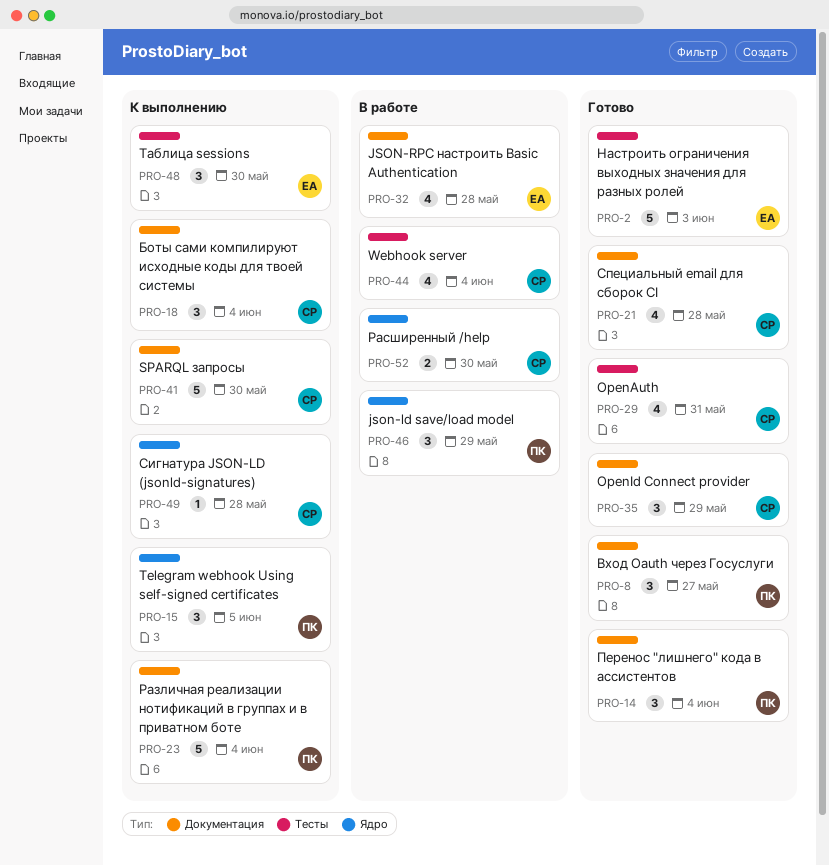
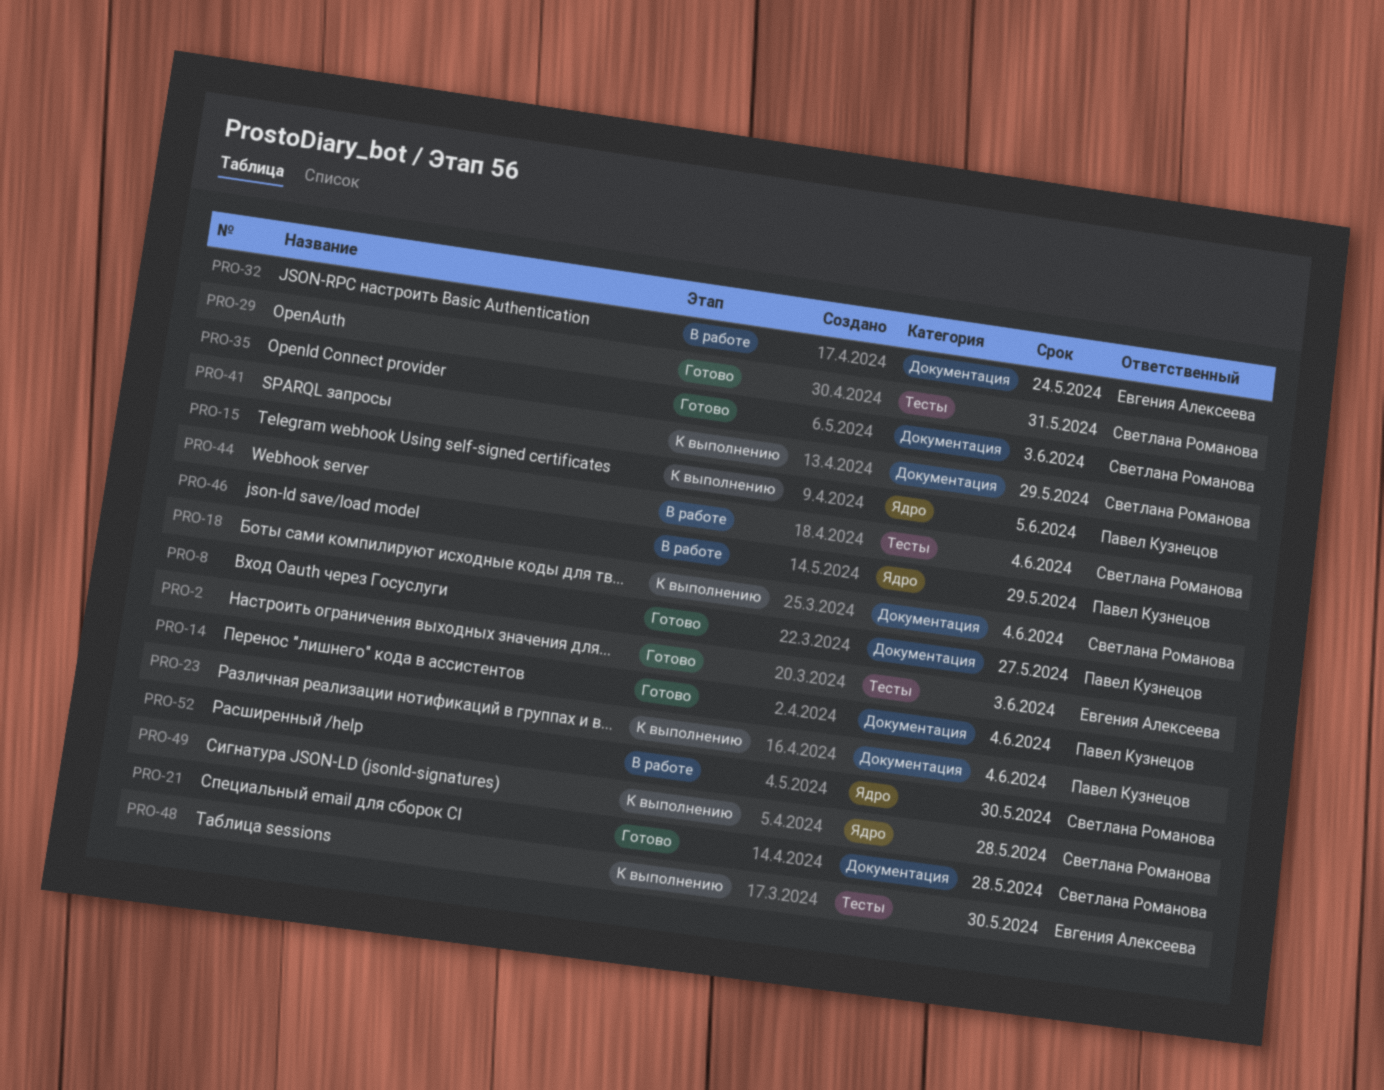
PRO-32, due: May 28 -> May 24
PRO-35, due: May 29 -> Jun 3
PRO-41, due: May 30 -> May 29

